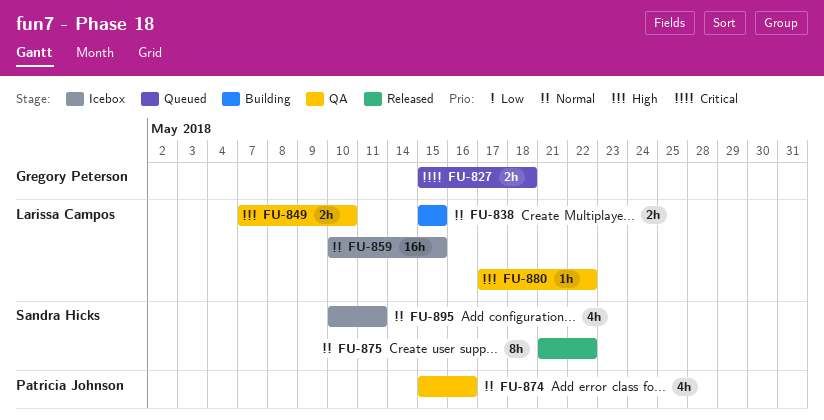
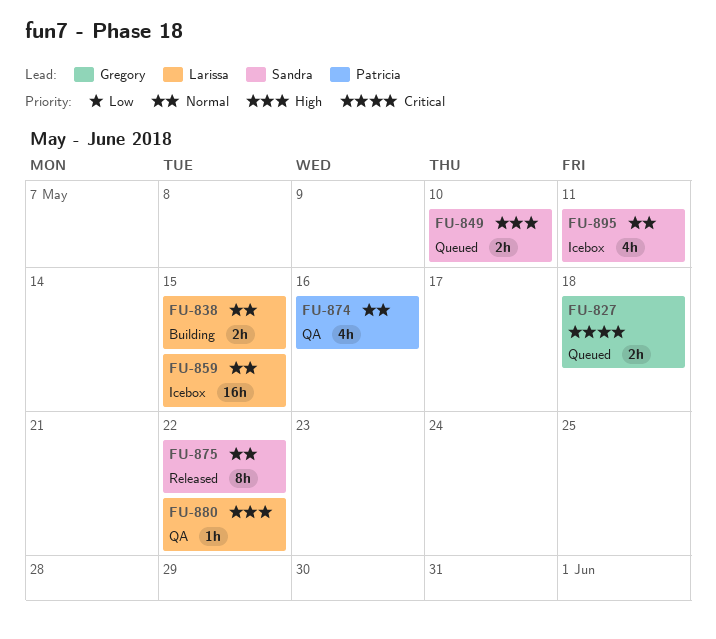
FU-849, status: QA -> Queued
FU-849, owner: Larissa Campos -> Sandra Hicks

